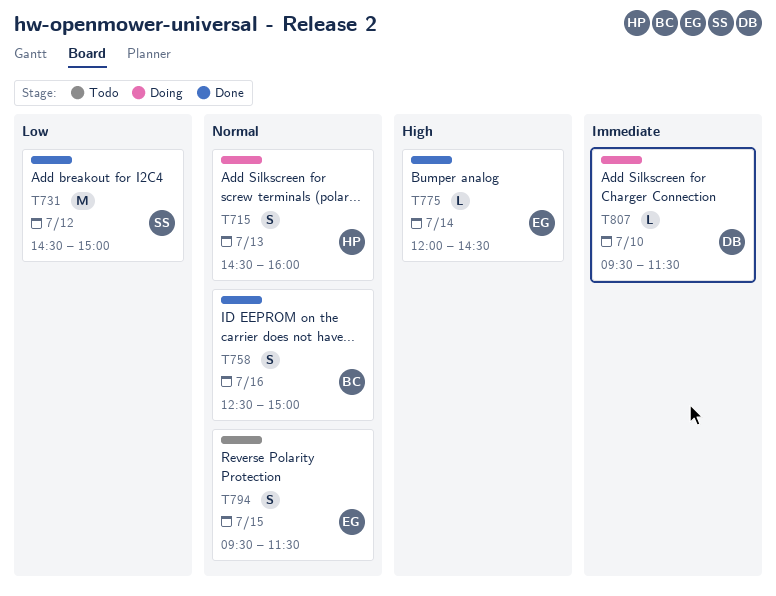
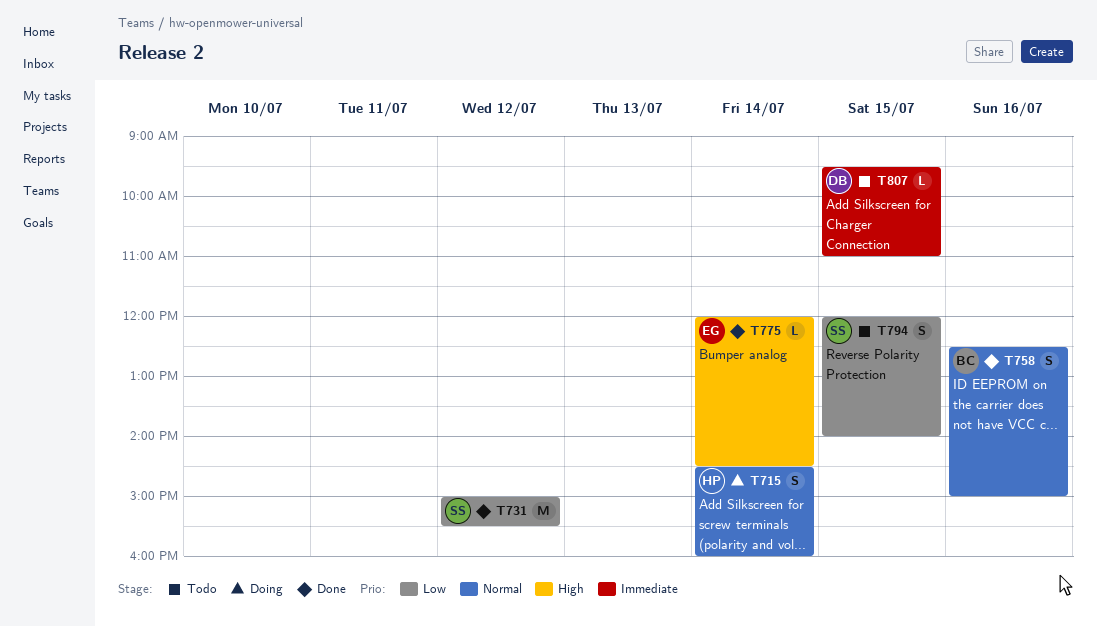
T715, day: Jul 13 -> Jul 14
T731, begins: 14:30 -> 15:00
T731, ends: 15:00 -> 15:30
T794, owner: EG -> SS
T794, priority: Normal -> Low
T794, begins: 09:30 -> 12:00
T794, ends: 11:30 -> 14:00
T807, status: Doing -> Todo
T807, day: Jul 10 -> Jul 15
T807, ends: 11:30 -> 11:00

